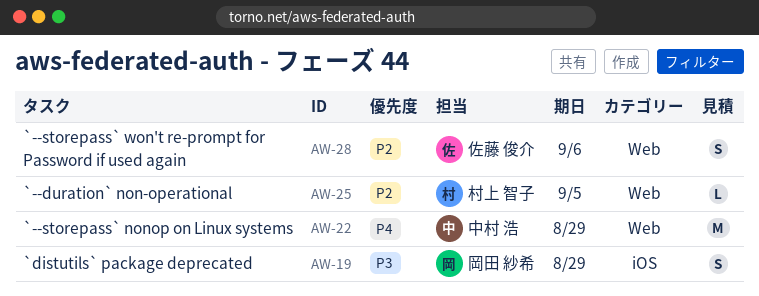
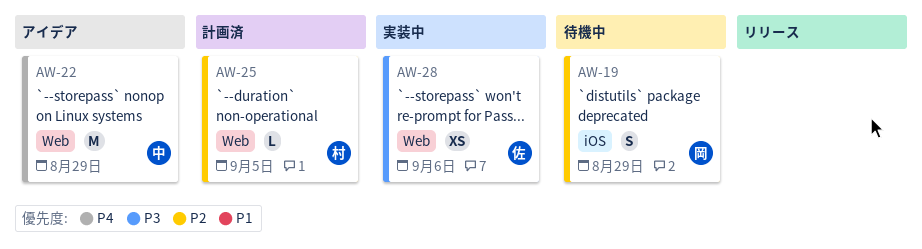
AW-19, priority: P3 -> P2
AW-28, priority: P2 -> P3
AW-28, estimate: S -> XS

